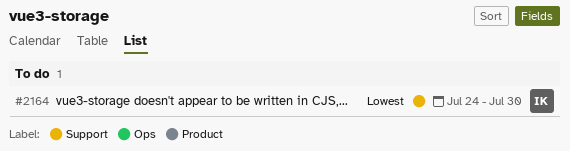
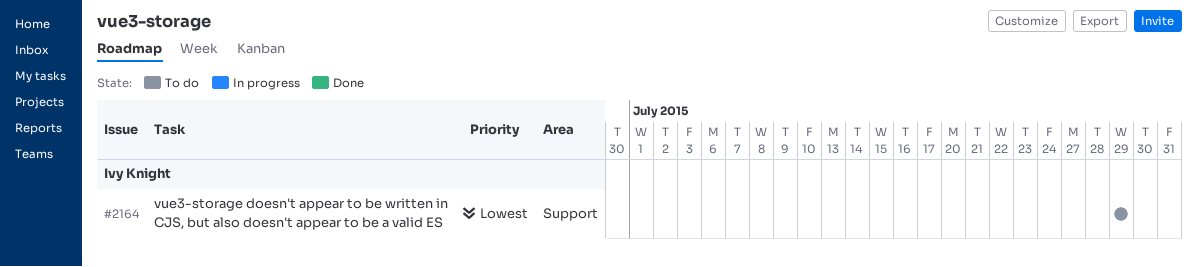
#2164, start: Jul 24 -> Jul 29
#2164, due: Jul 30 -> Jul 29

